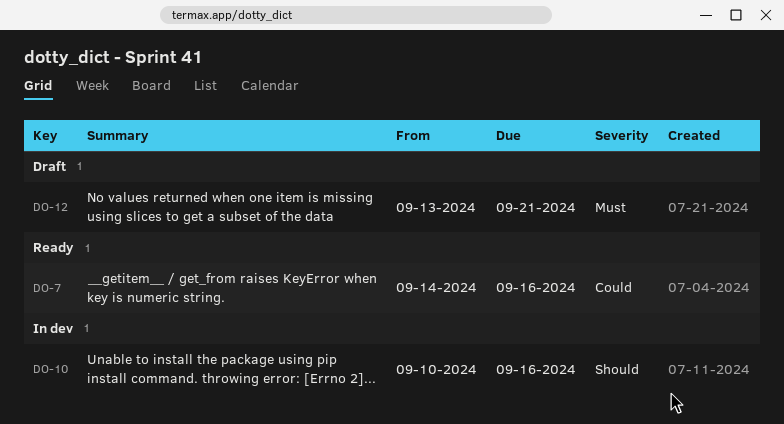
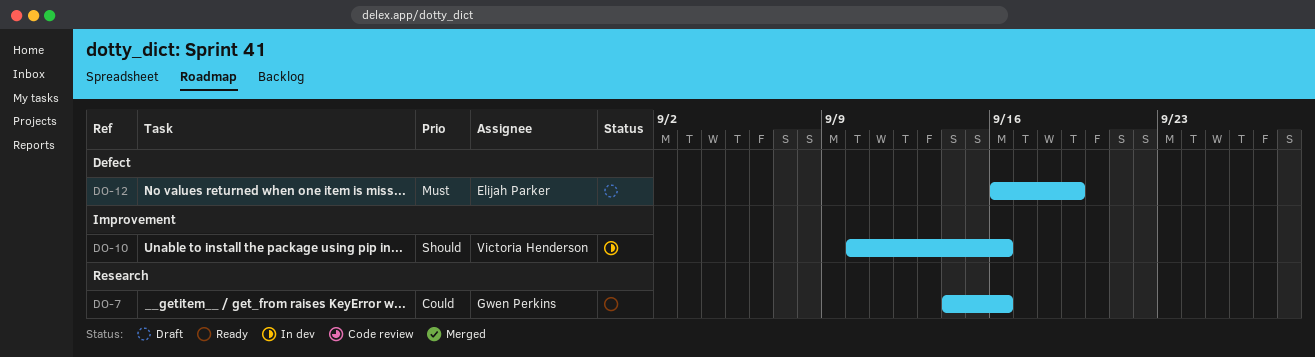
DO-12, start: Sep 13 -> Sep 16
DO-12, due: Sep 21 -> Sep 19

